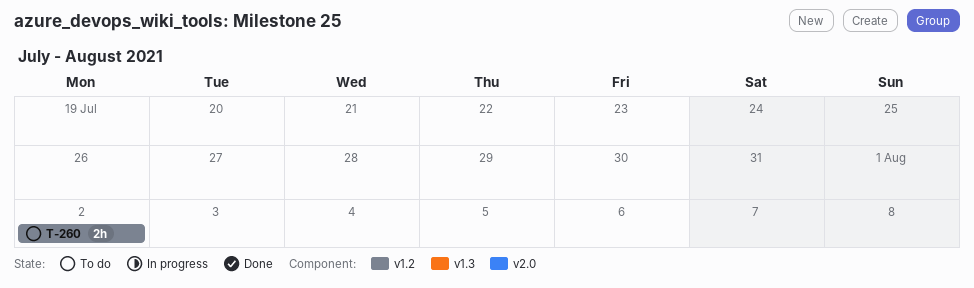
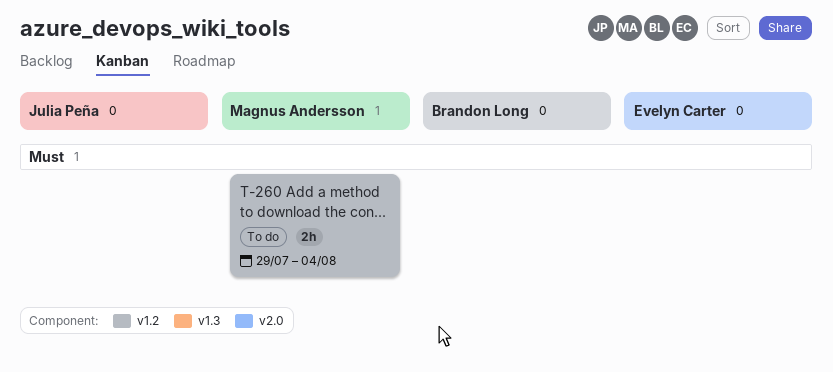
T-260, start: Aug 2 -> Jul 29
T-260, due: Aug 2 -> Aug 4

